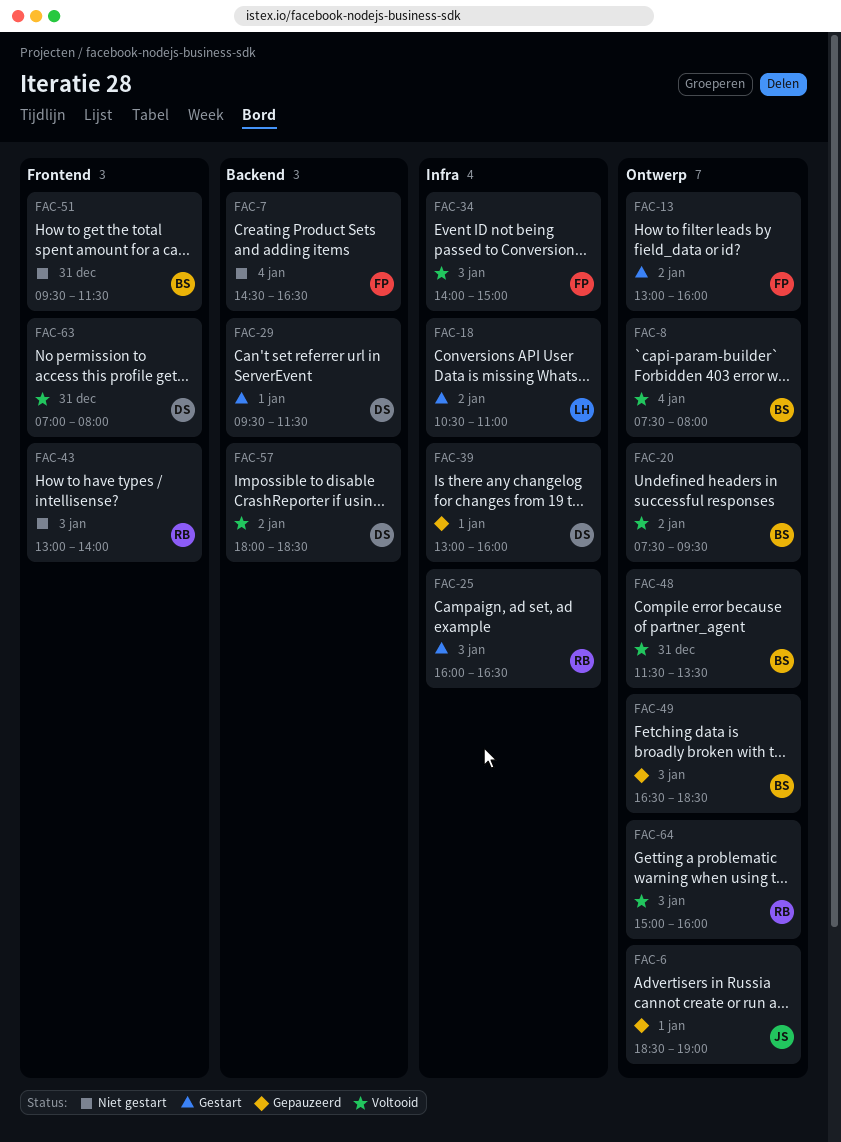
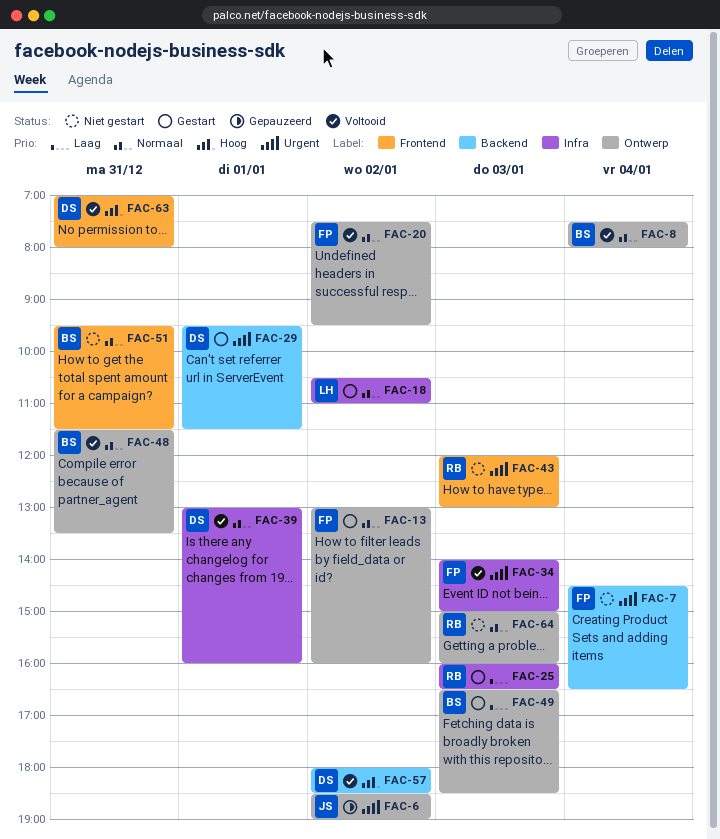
FAC-6, day: Jan 1 -> Jan 2
FAC-20, owner: BS -> FP
FAC-39, status: Gepauzeerd -> Voltooid
FAC-43, begins: 13:00 -> 12:00
FAC-43, ends: 14:00 -> 13:00
FAC-49, status: Gepauzeerd -> Gestart
FAC-64, status: Voltooid -> Niet gestart

